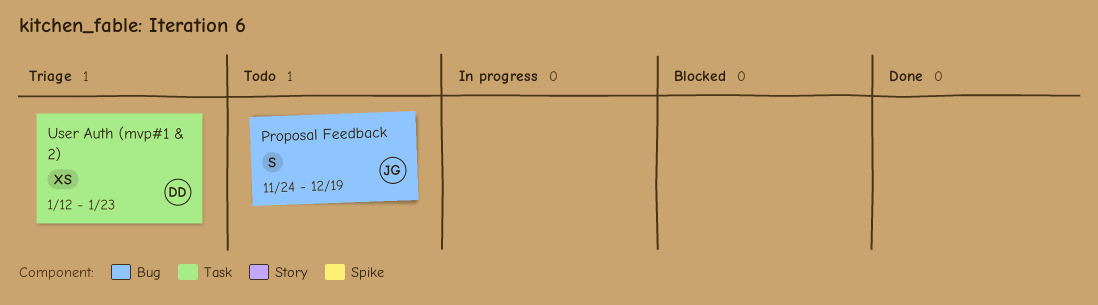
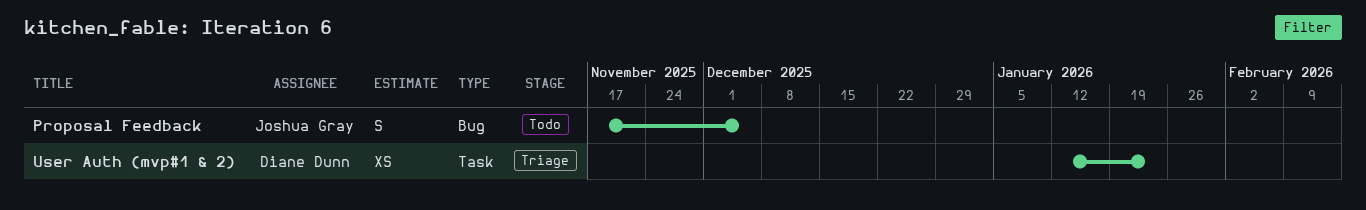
Proposal Feedback, start: Nov 24 -> Nov 17
Proposal Feedback, due: Dec 19 -> Dec 5

